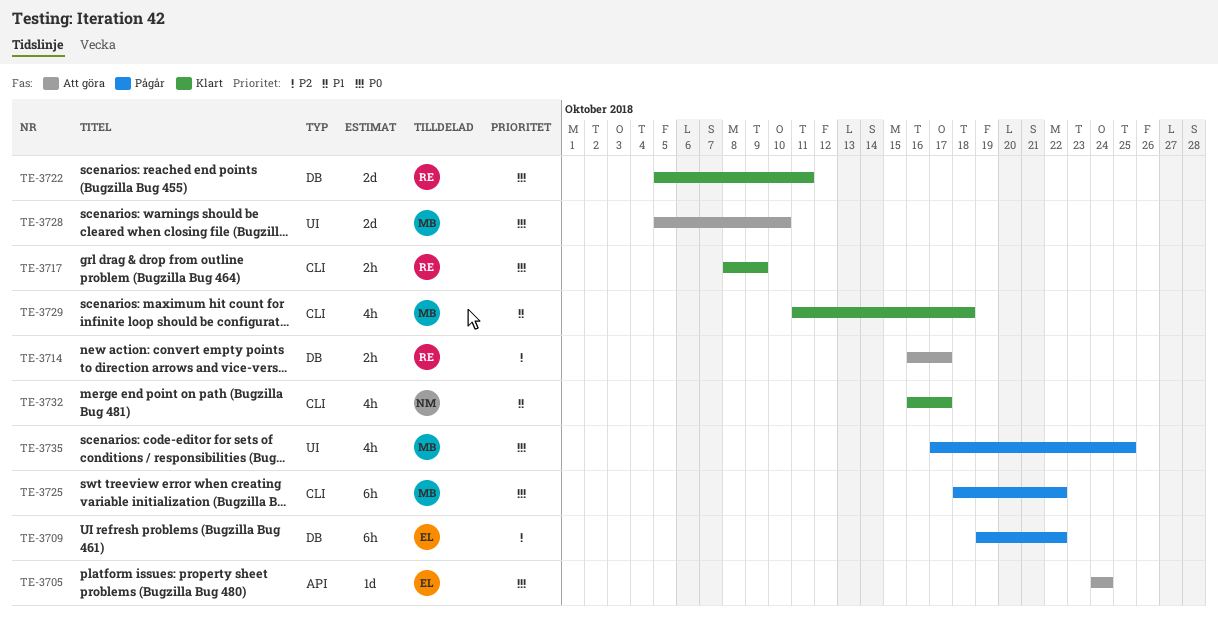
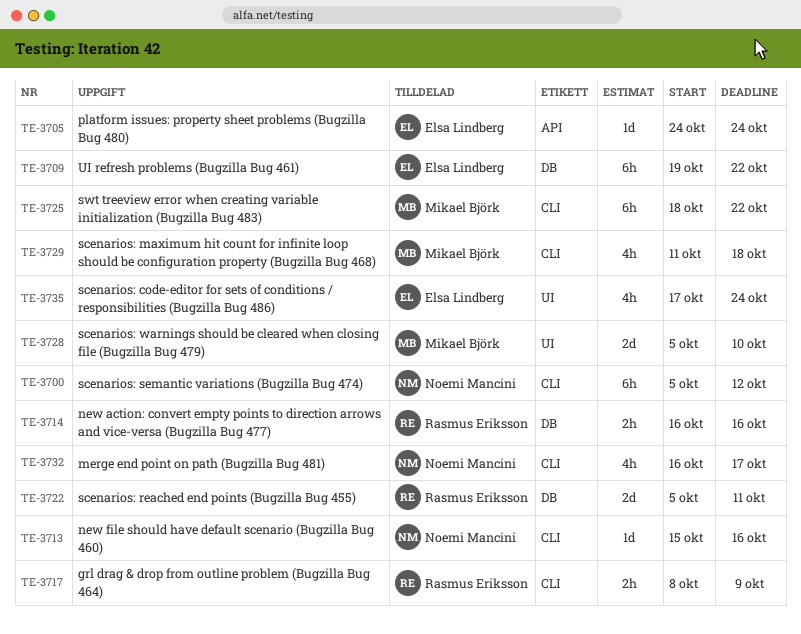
TE-3700: none -> present
TE-3713: none -> present
TE-3714, due: Oct 17 -> Oct 16
TE-3735, owner: Mikael Björk -> Elsa Lindberg
TE-3735, due: Oct 25 -> Oct 24

